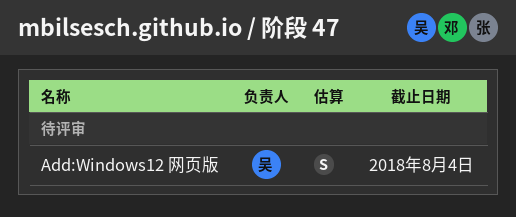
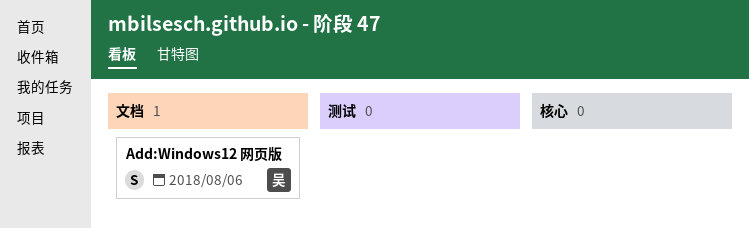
Add:Windows12 网页版, due: Aug 4 -> Aug 6

